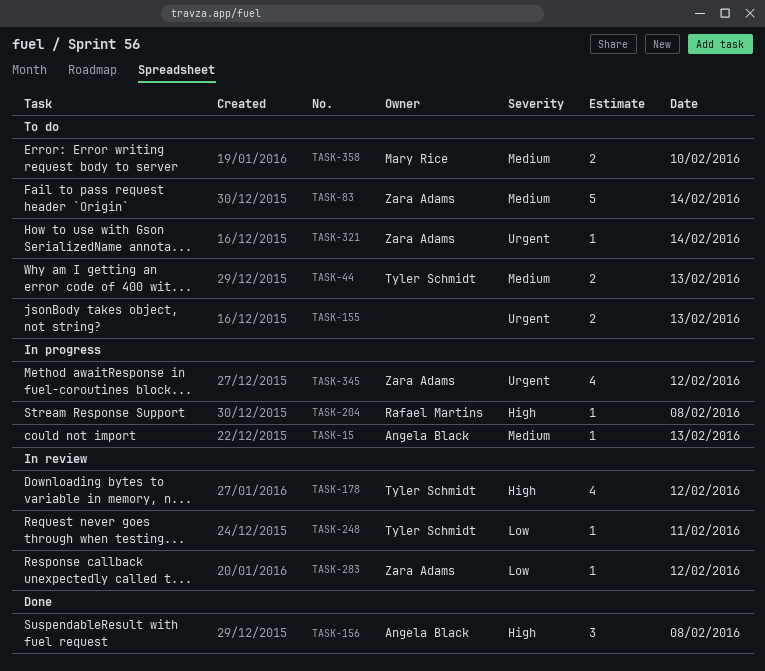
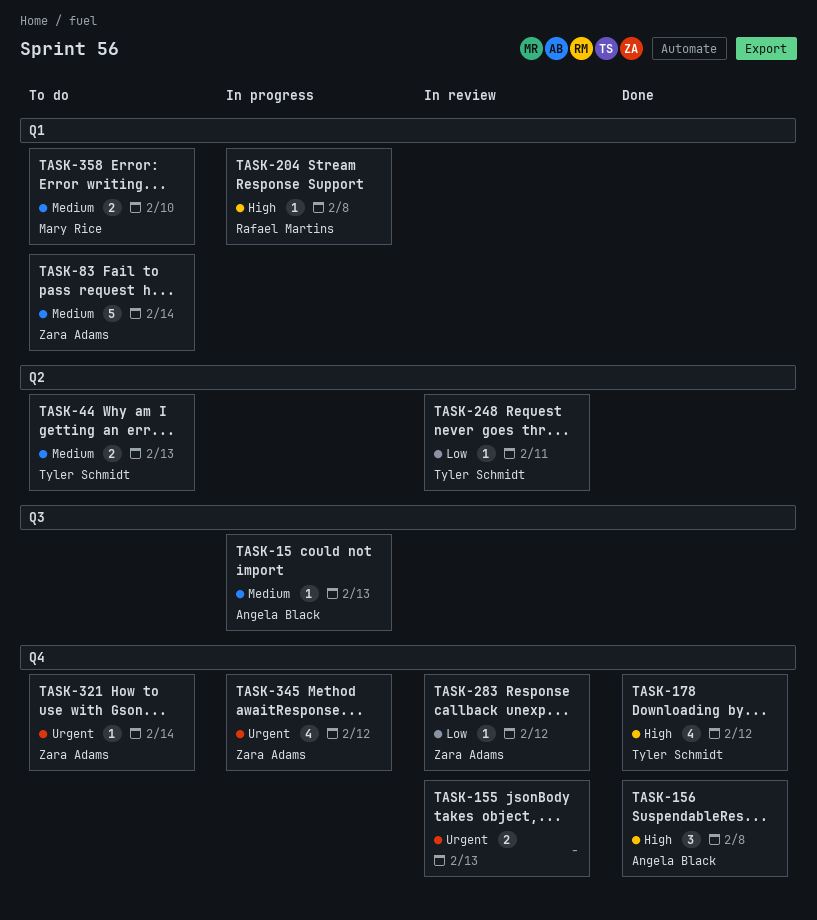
TASK-155, status: To do -> In review
TASK-178, status: In review -> Done

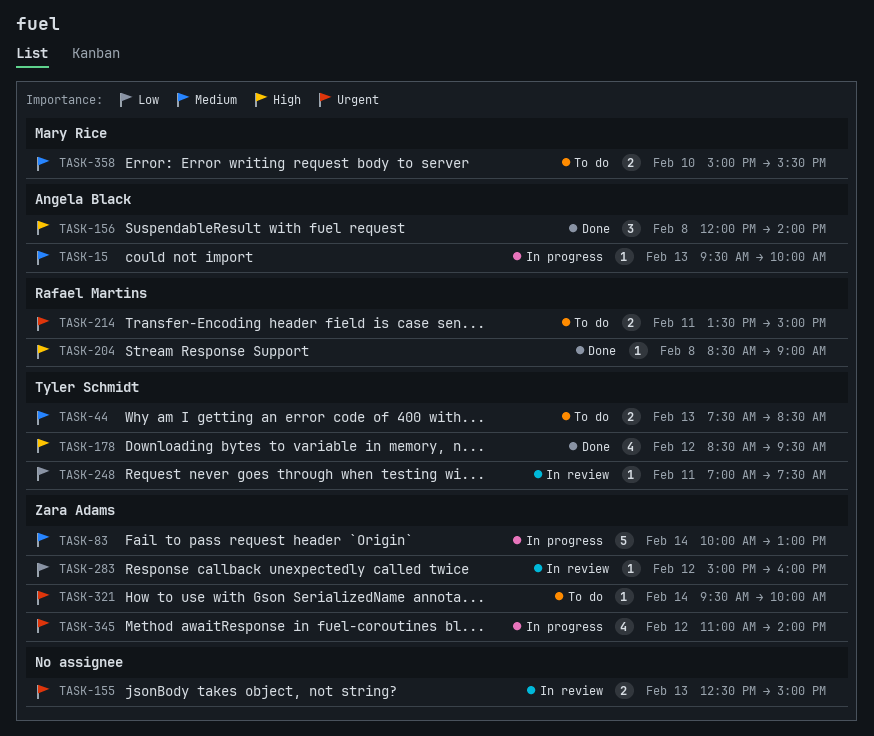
TASK-83, status: To do -> In progress
TASK-204, status: In progress -> Done
TASK-214: none -> present

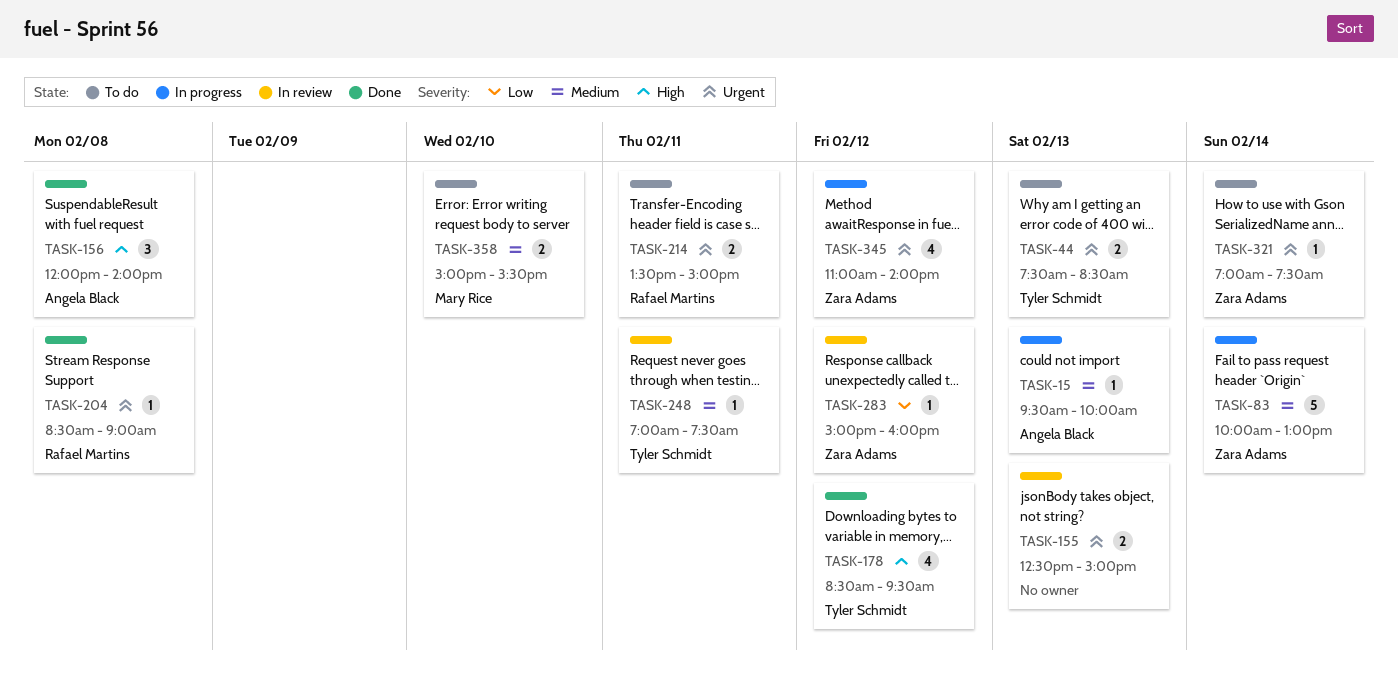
TASK-44, priority: Medium -> Urgent
TASK-204, priority: High -> Urgent
TASK-248, priority: Low -> Medium
TASK-321, begins: 09:30 -> 07:00
TASK-321, ends: 10:00 -> 07:30

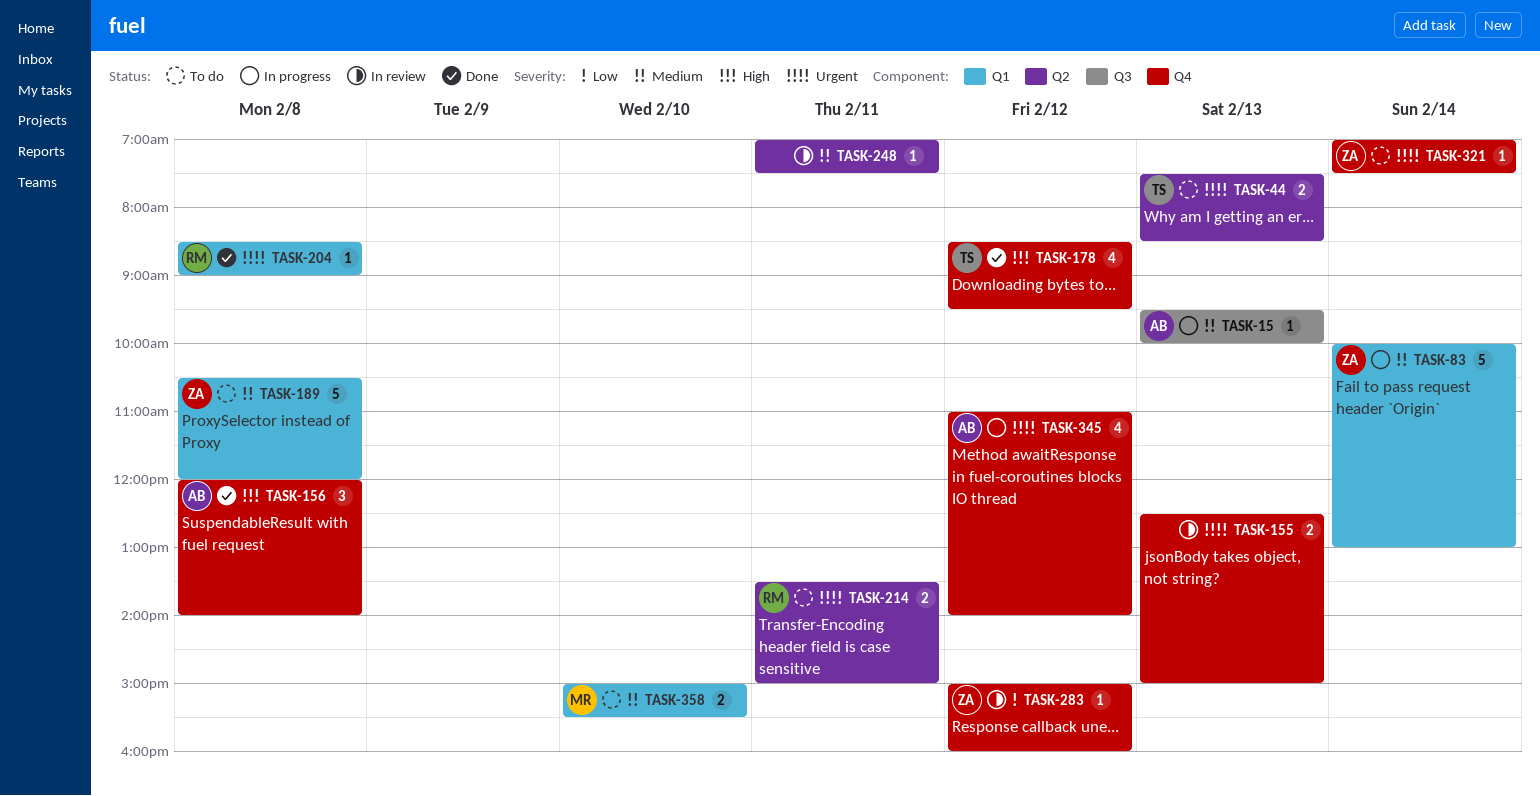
TASK-189: none -> present
TASK-248, owner: Tyler Schmidt -> none
TASK-345, owner: Zara Adams -> Angela Black

